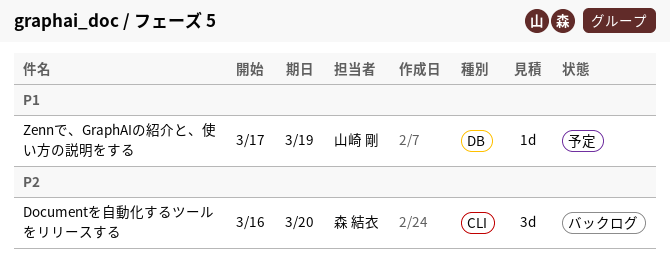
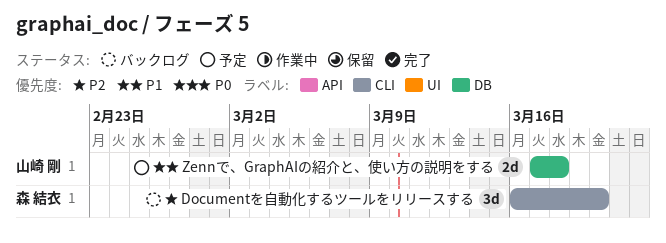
Zennで、GraphAIの紹介と、使い方の説明をする, estimate: 1d -> 2d
Zennで、GraphAIの紹介と、使い方の説明をする, due: Mar 19 -> Mar 18

